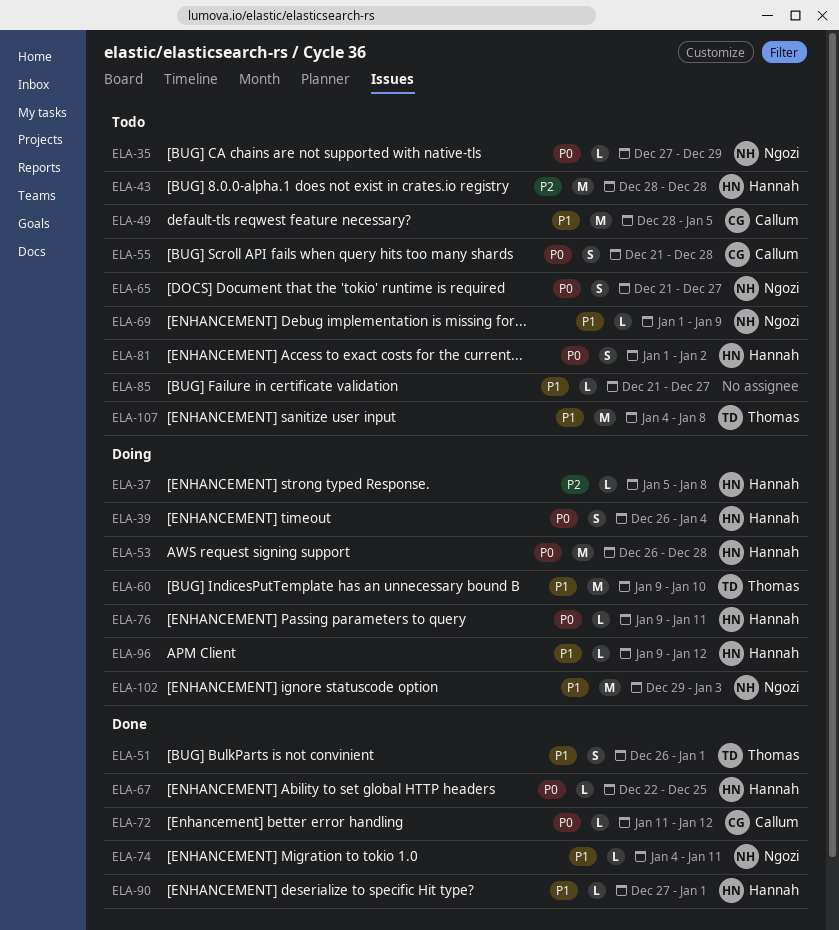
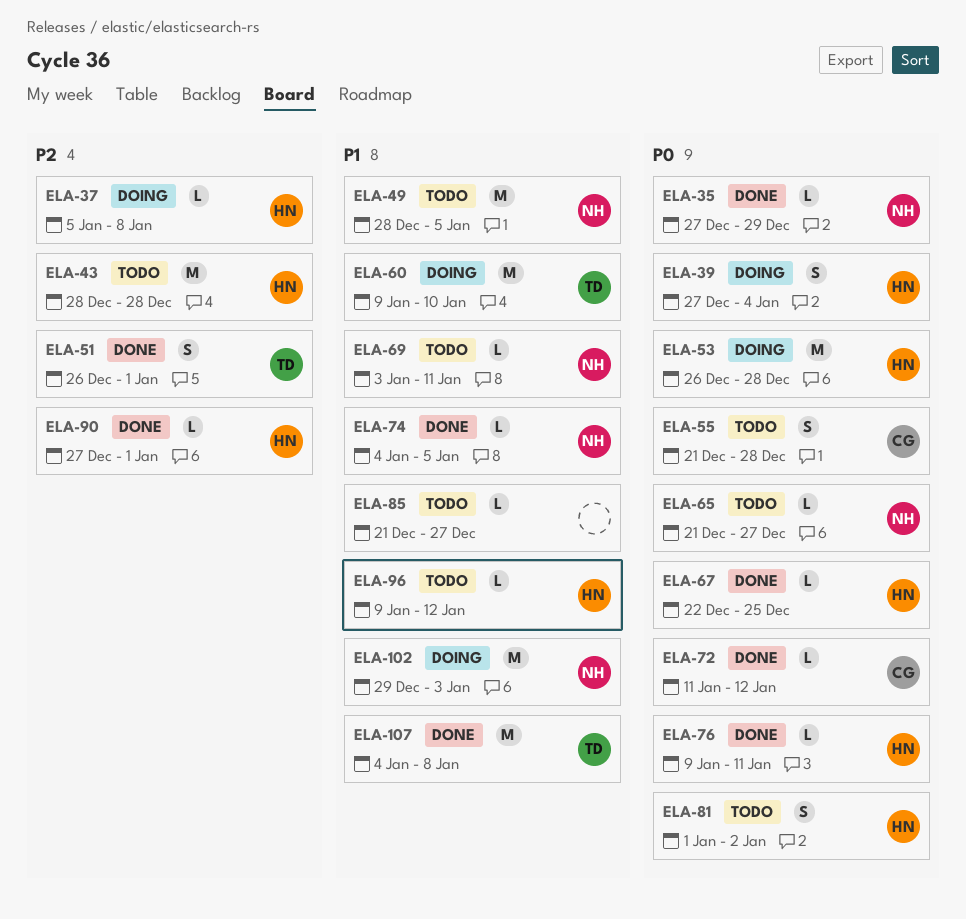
ELA-35, status: Todo -> Done
ELA-39, start: Dec 26 -> Dec 27
ELA-49, owner: Callum -> Ngozi
ELA-51, priority: P1 -> P2
ELA-65, estimate: S -> L
ELA-69, start: Jan 1 -> Jan 3
ELA-69, due: Jan 9 -> Jan 11
ELA-74, due: Jan 11 -> Jan 5
ELA-76, status: Doing -> Done
ELA-90, priority: P1 -> P2
ELA-96, status: Doing -> Todo
ELA-107, status: Todo -> Done

